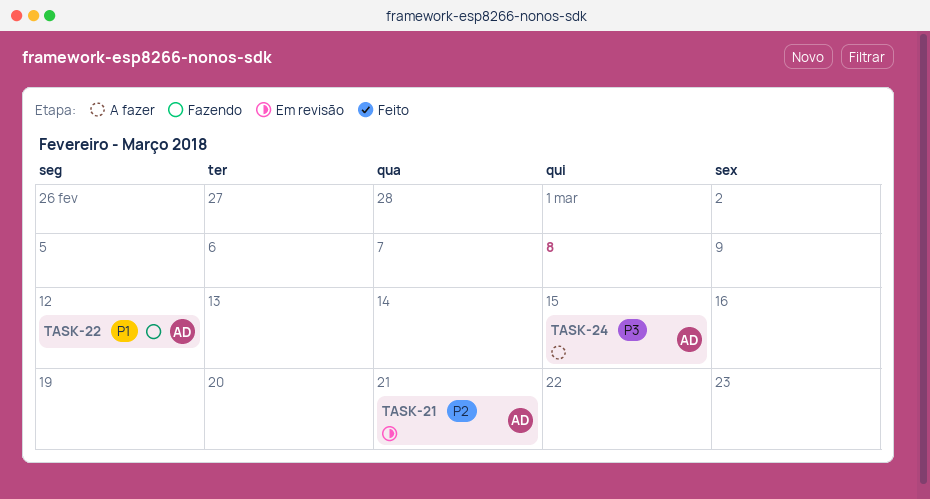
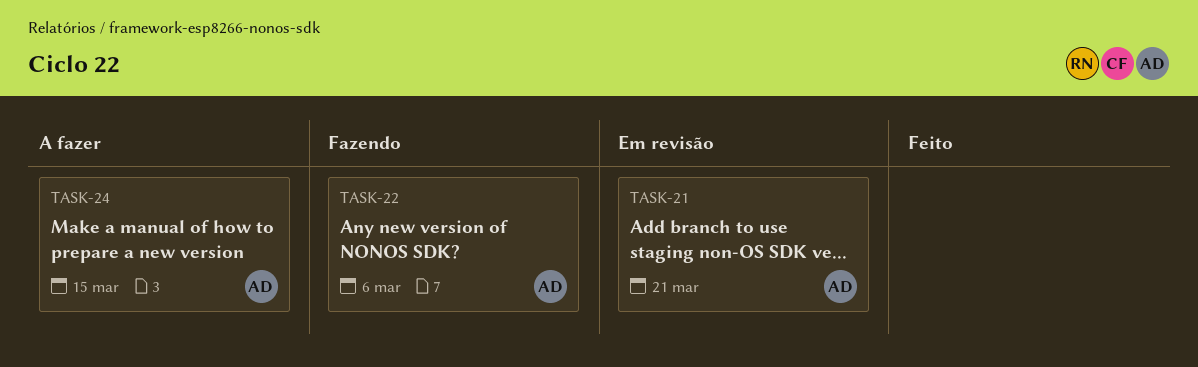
TASK-22, due: Mar 12 -> Mar 6

